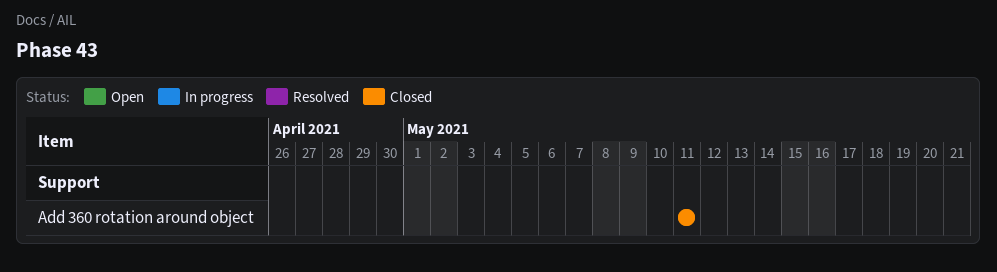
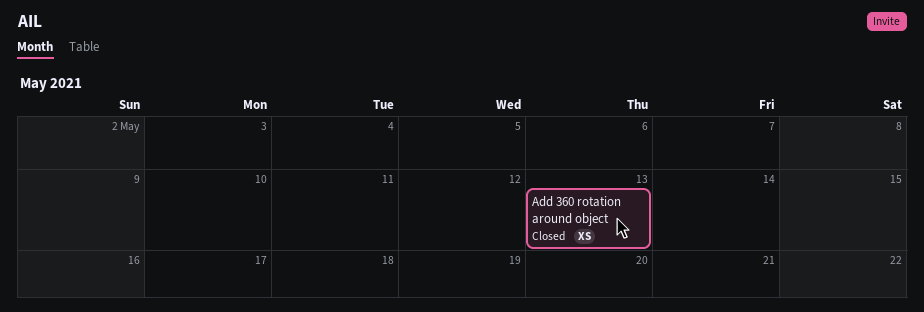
Add 360 rotation around object, due: May 11 -> May 13

